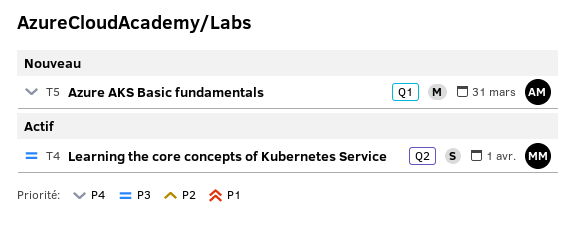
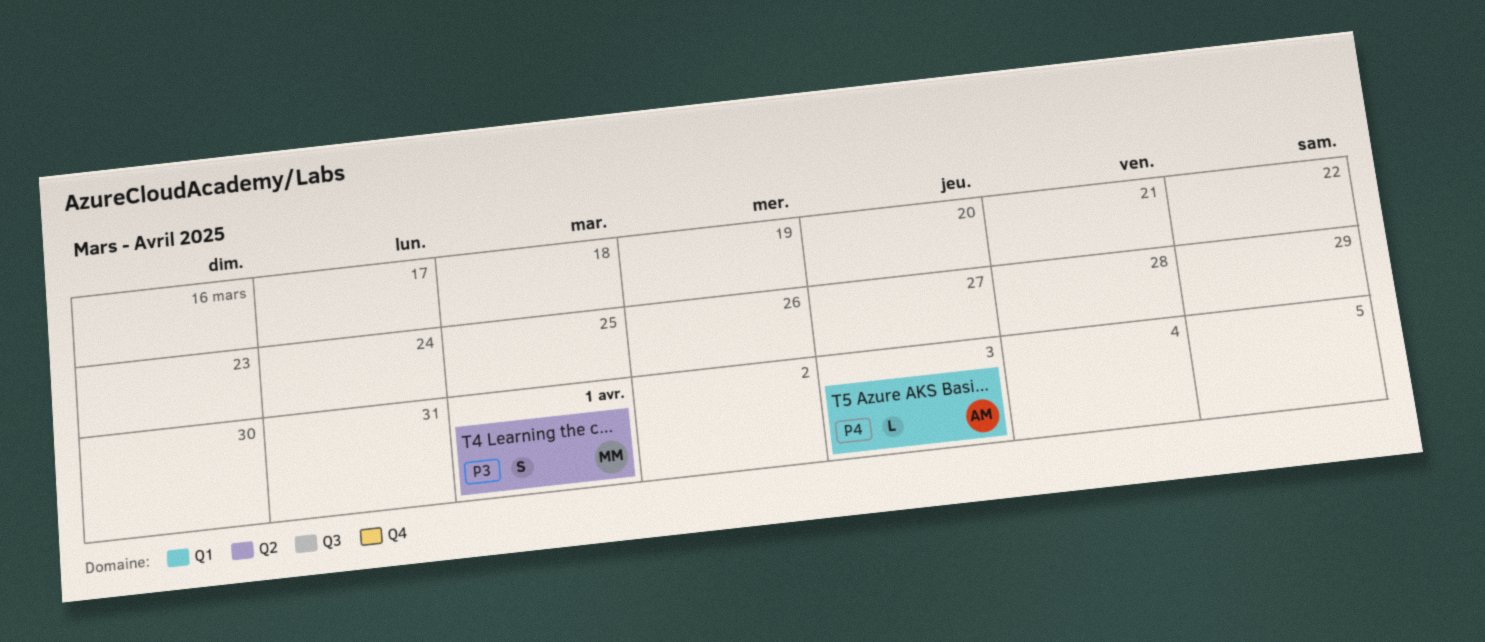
T5, estimate: M -> L
T5, due: Mar 31 -> Apr 3

